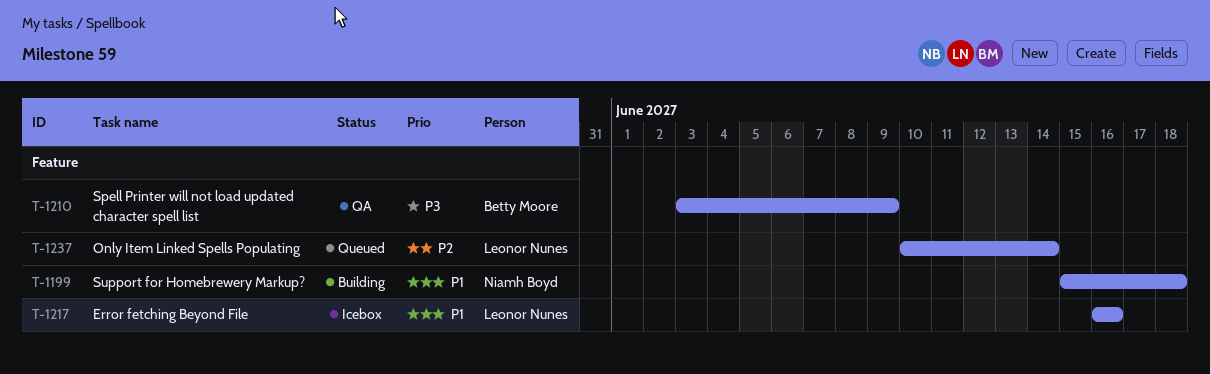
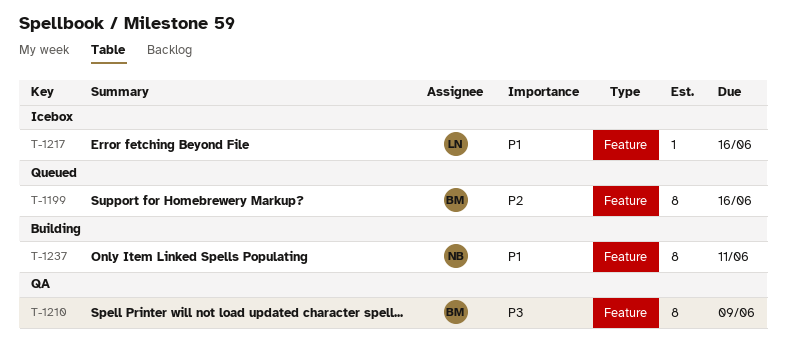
T-1199, status: Building -> Queued
T-1199, owner: Niamh Boyd -> Betty Moore
T-1199, priority: P1 -> P2
T-1199, due: Jun 18 -> Jun 16
T-1237, status: Queued -> Building
T-1237, owner: Leonor Nunes -> Niamh Boyd
T-1237, priority: P2 -> P1
T-1237, due: Jun 14 -> Jun 11

